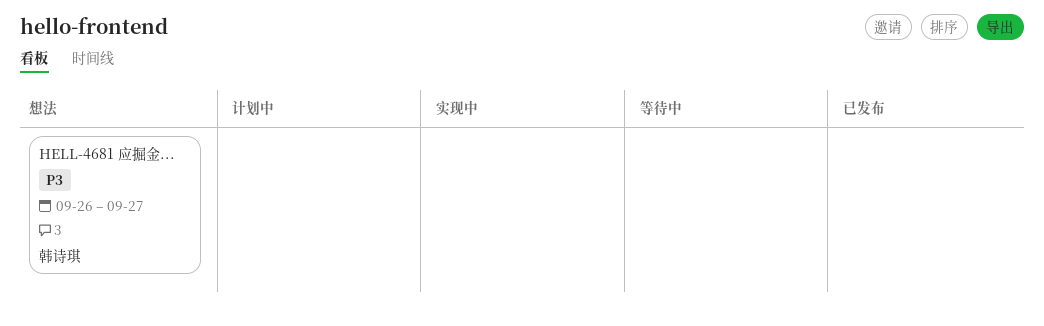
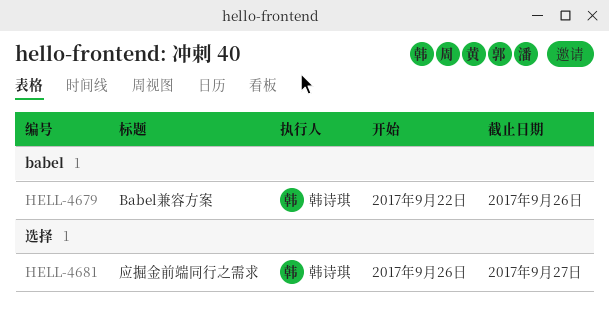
HELL-4679: none -> present

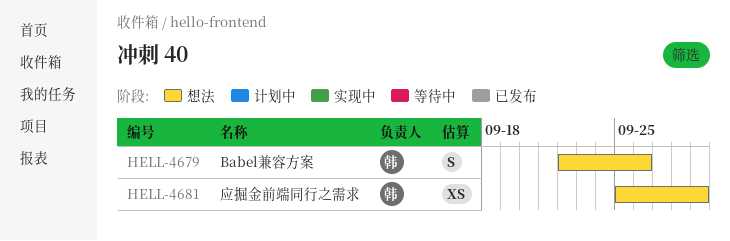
HELL-4681, start: Sep 26 -> Sep 25
HELL-4681, due: Sep 27 -> Sep 29

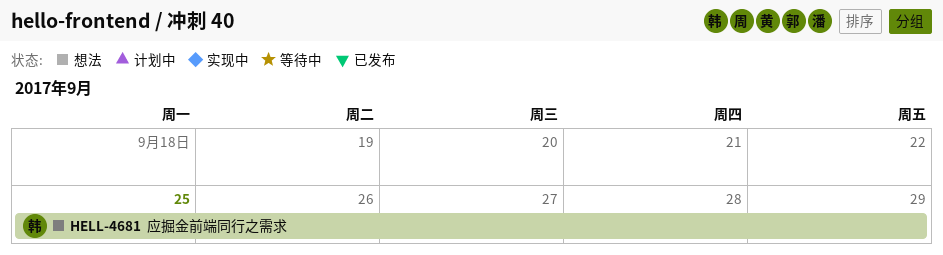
HELL-4679: present -> none

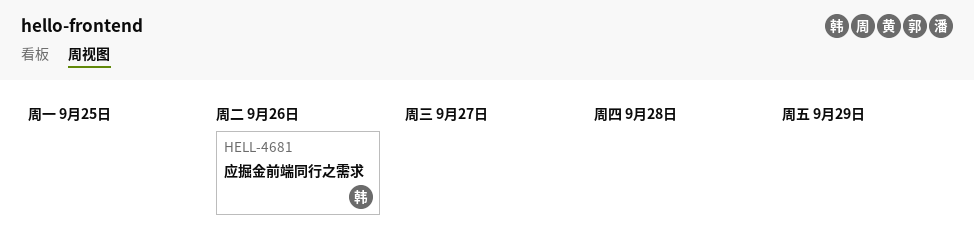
HELL-4681, due: Sep 29 -> Sep 26

